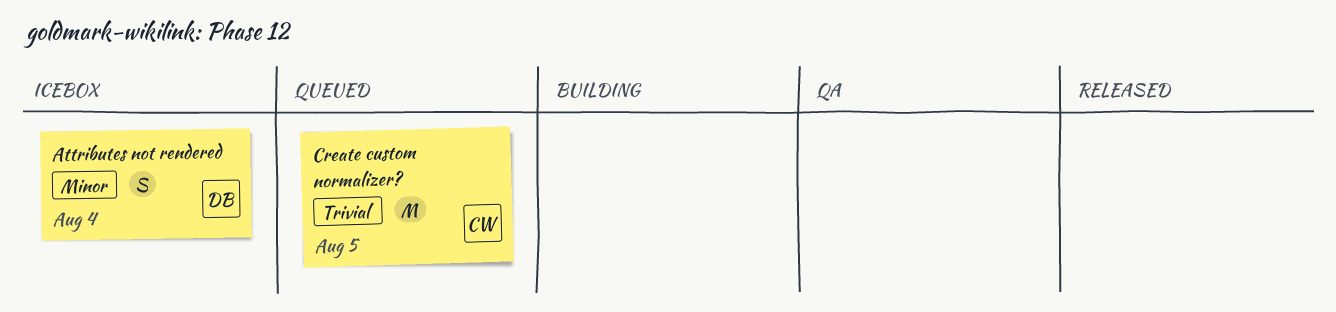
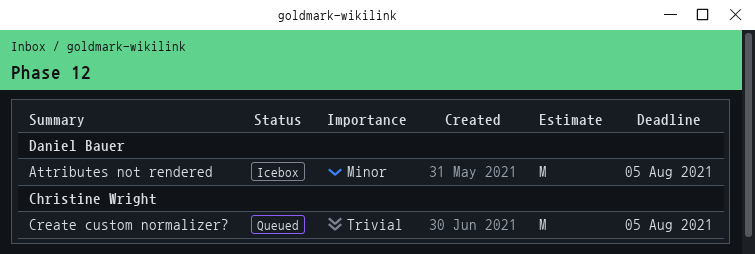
Attributes not rendered, estimate: S -> M
Attributes not rendered, due: Aug 4 -> Aug 5

